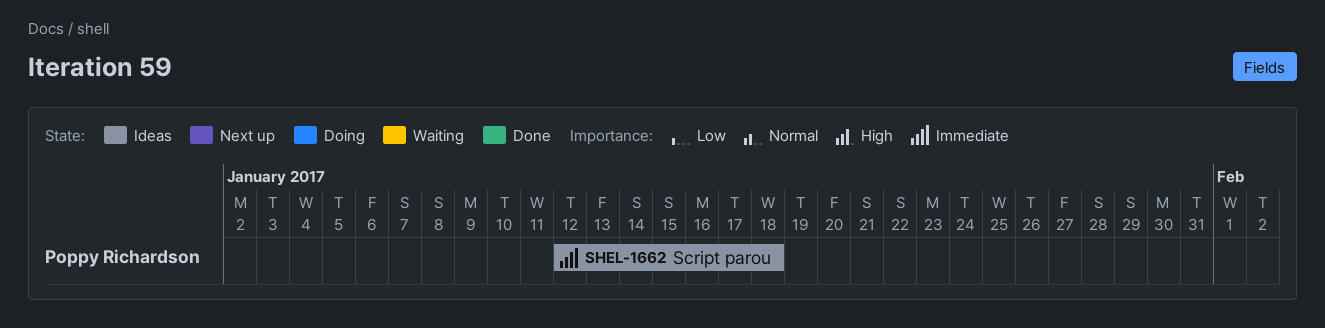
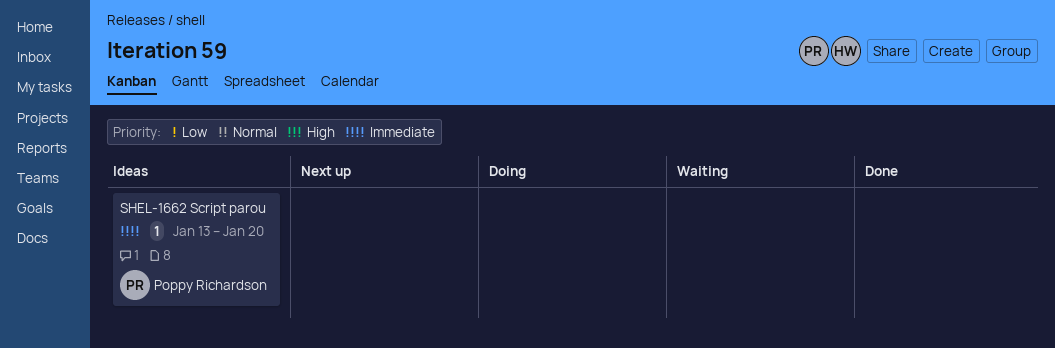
SHEL-1662, start: Jan 12 -> Jan 13
SHEL-1662, due: Jan 18 -> Jan 20

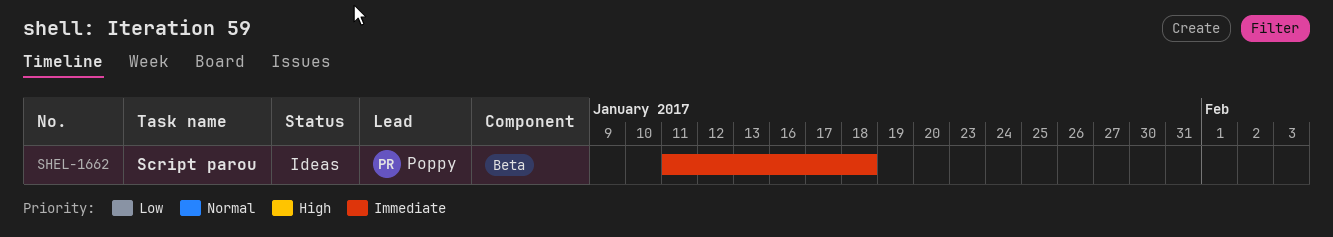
SHEL-1662, start: Jan 13 -> Jan 11
SHEL-1662, due: Jan 20 -> Jan 18

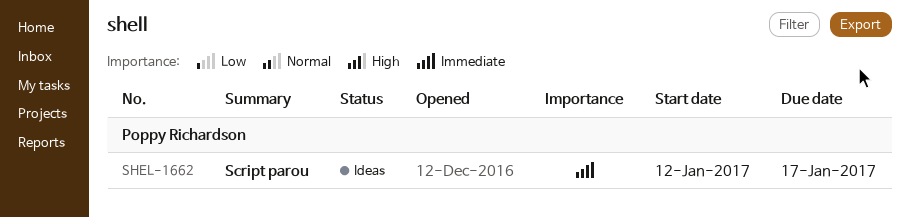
SHEL-1662, start: Jan 11 -> Jan 12
SHEL-1662, due: Jan 18 -> Jan 17

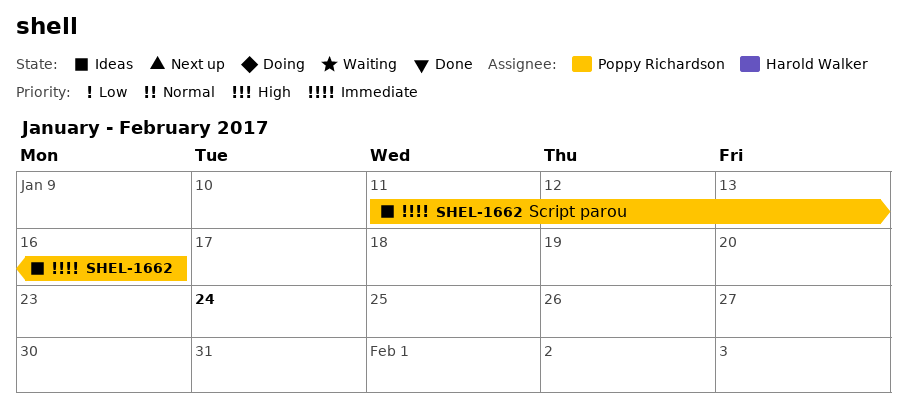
SHEL-1662, start: Jan 12 -> Jan 11
SHEL-1662, due: Jan 17 -> Jan 16

